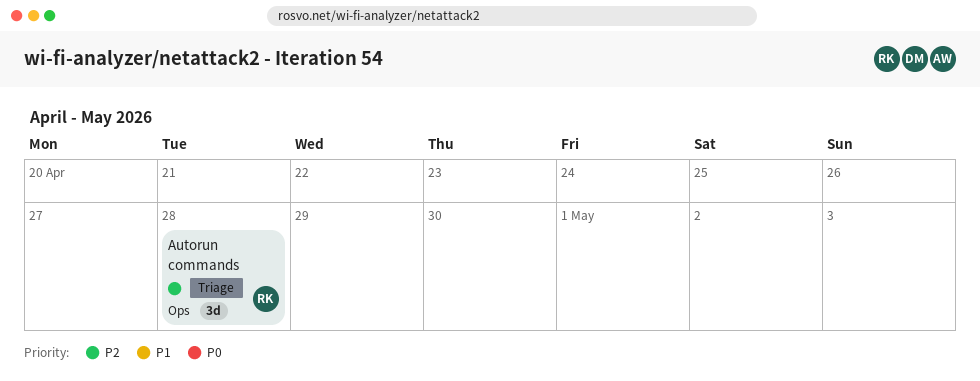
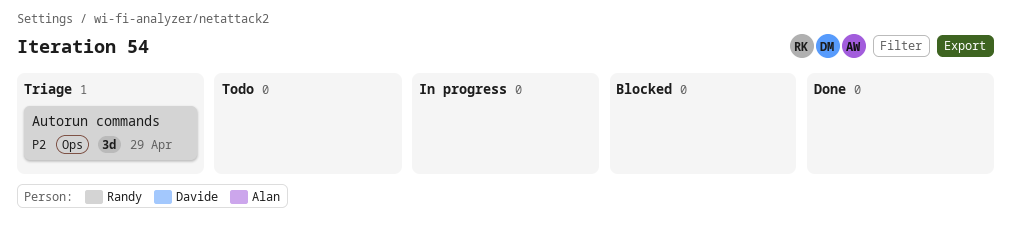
Autorun commands, due: Apr 28 -> Apr 29

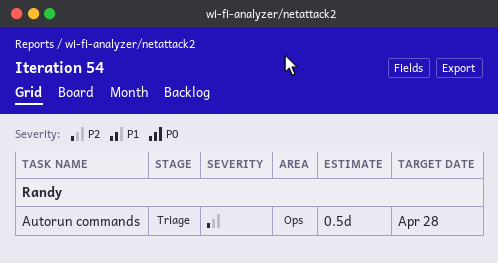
Autorun commands, estimate: 3d -> 0.5d
Autorun commands, due: Apr 29 -> Apr 28

